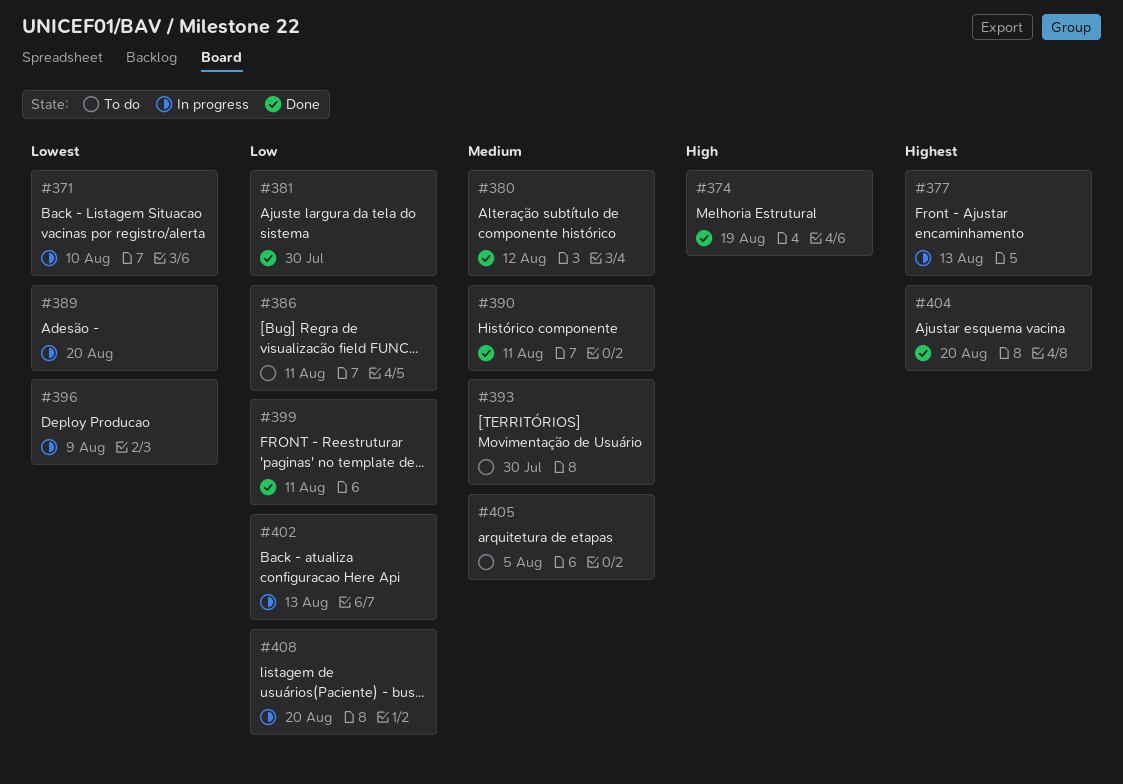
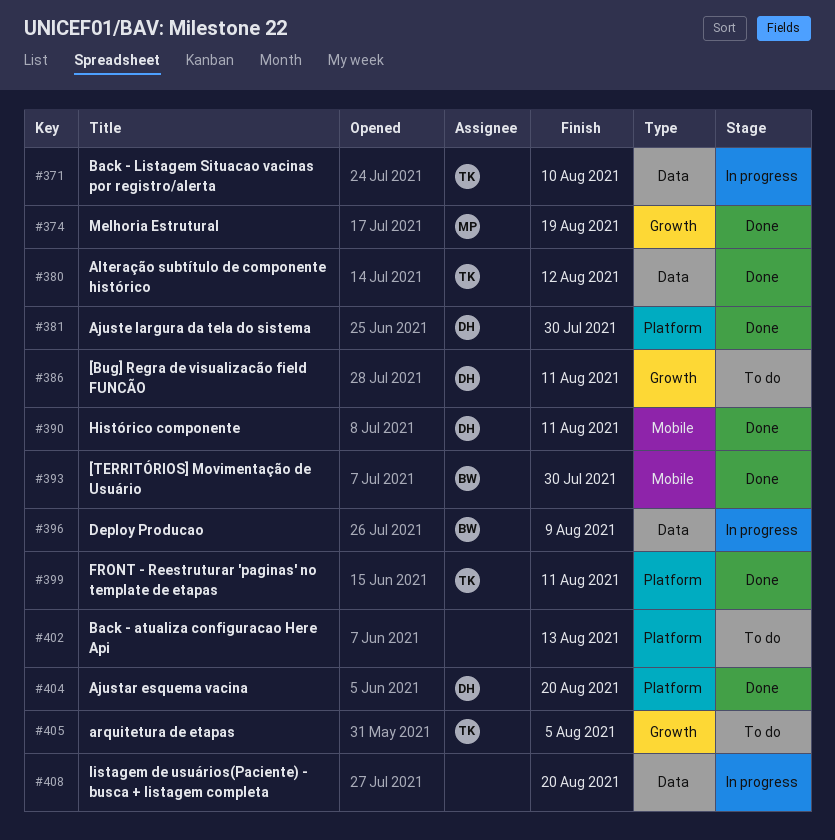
#377: present -> none
#389: present -> none
#393, status: To do -> Done
#402, status: In progress -> To do

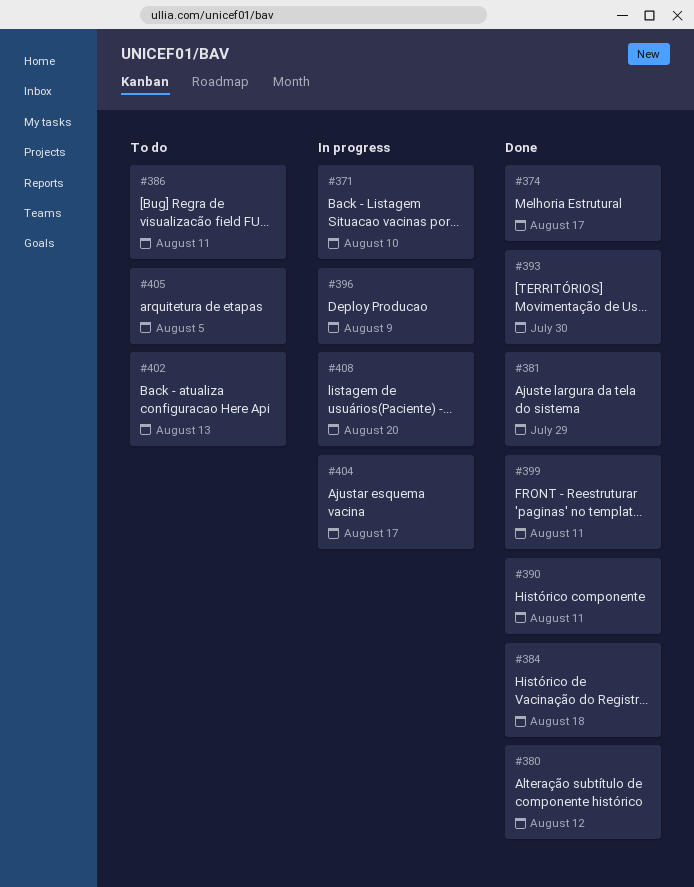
#374, due: Aug 19 -> Aug 17
#381, due: Jul 30 -> Jul 29
#384: none -> present
#404, status: Done -> In progress
#404, due: Aug 20 -> Aug 17

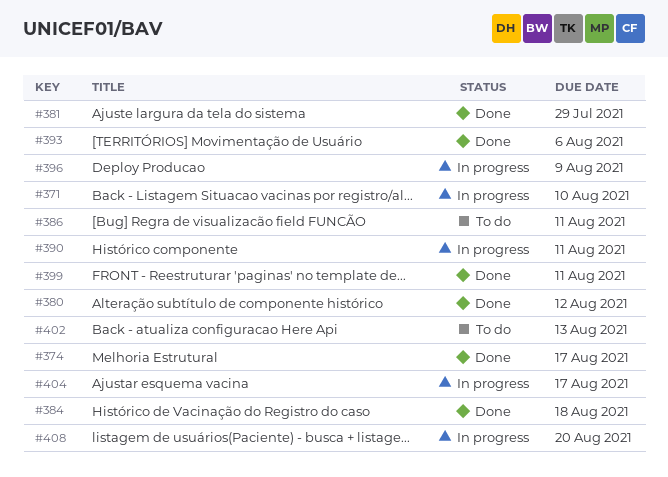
#390, status: Done -> In progress
#393, due: Jul 30 -> Aug 6
#405: present -> none

